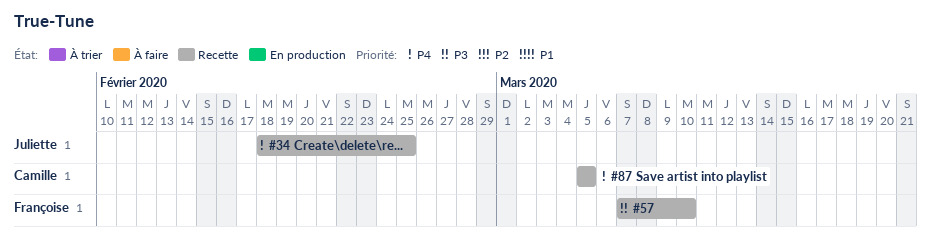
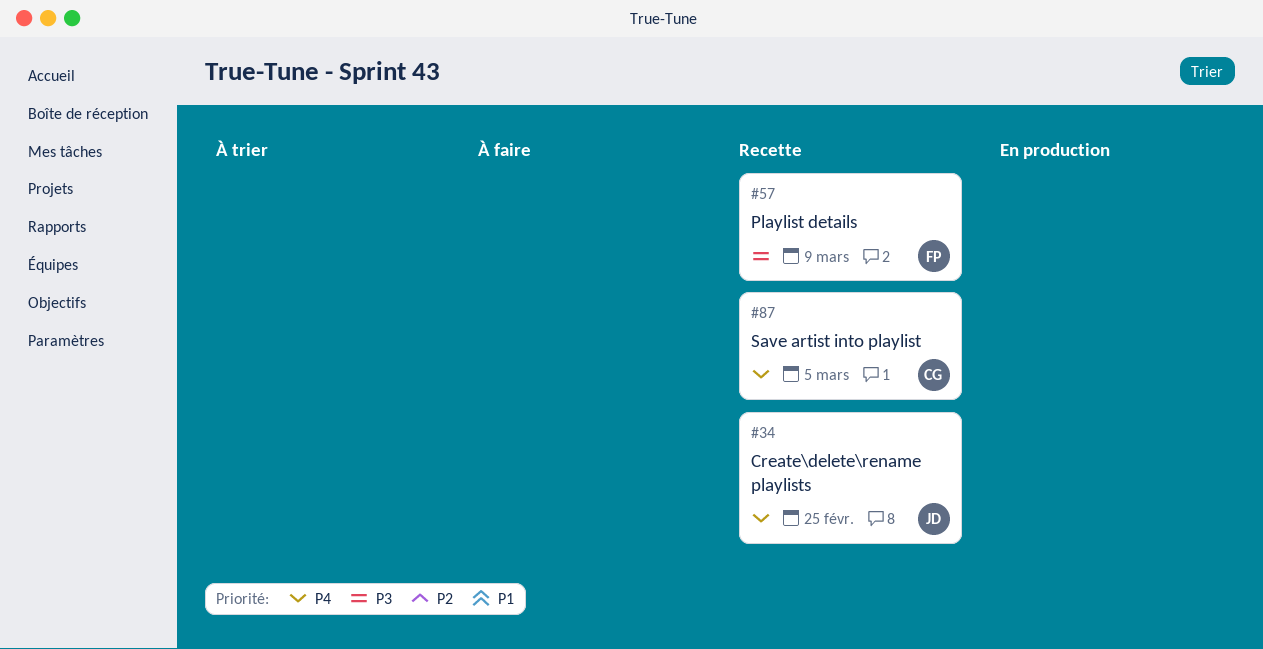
#57, due: Mar 10 -> Mar 9

